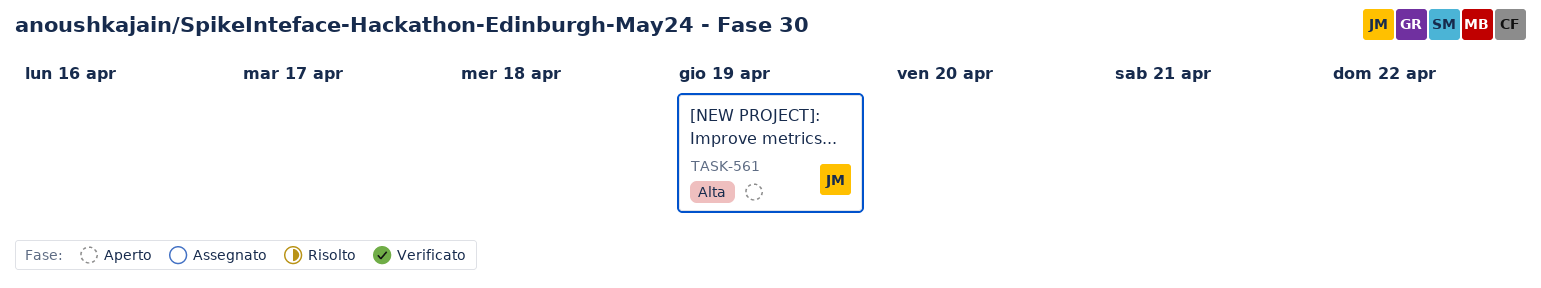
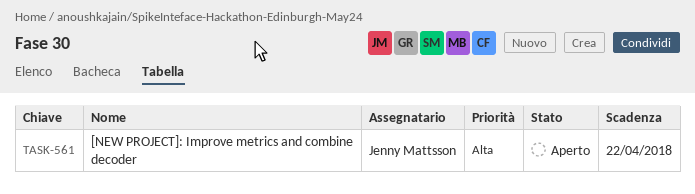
TASK-561, due: Apr 19 -> Apr 22

